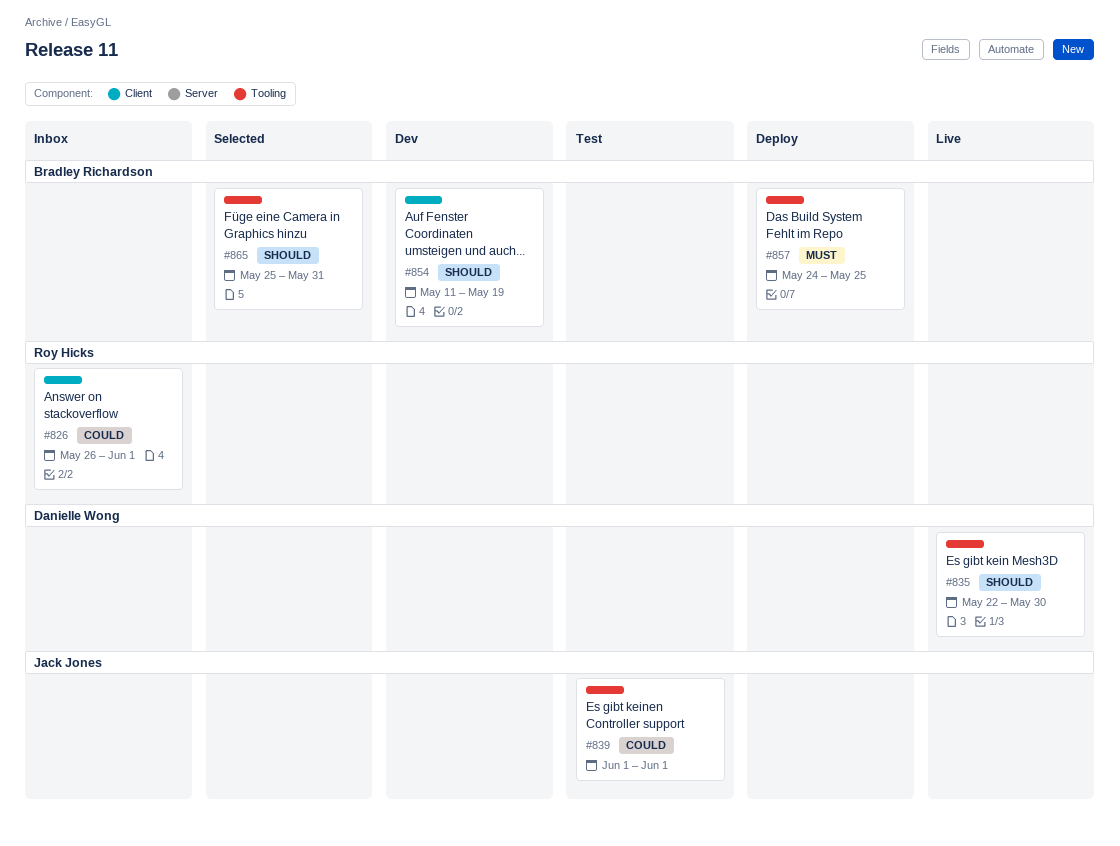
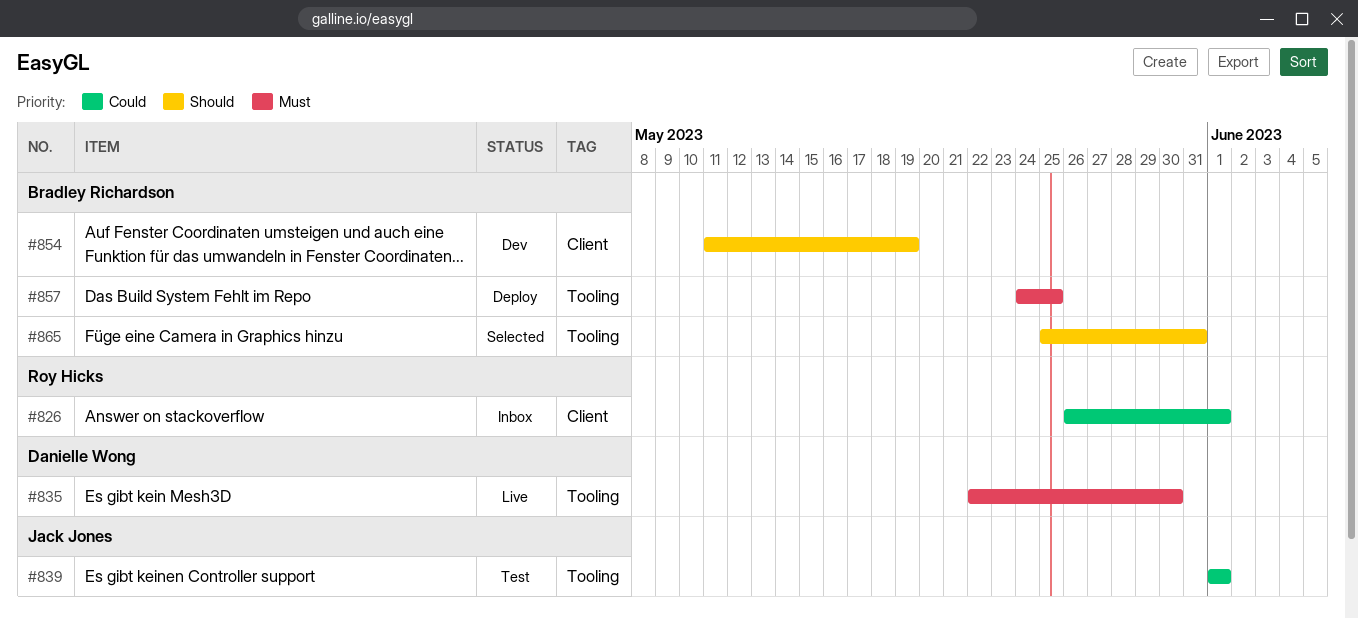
#835, priority: Should -> Must

